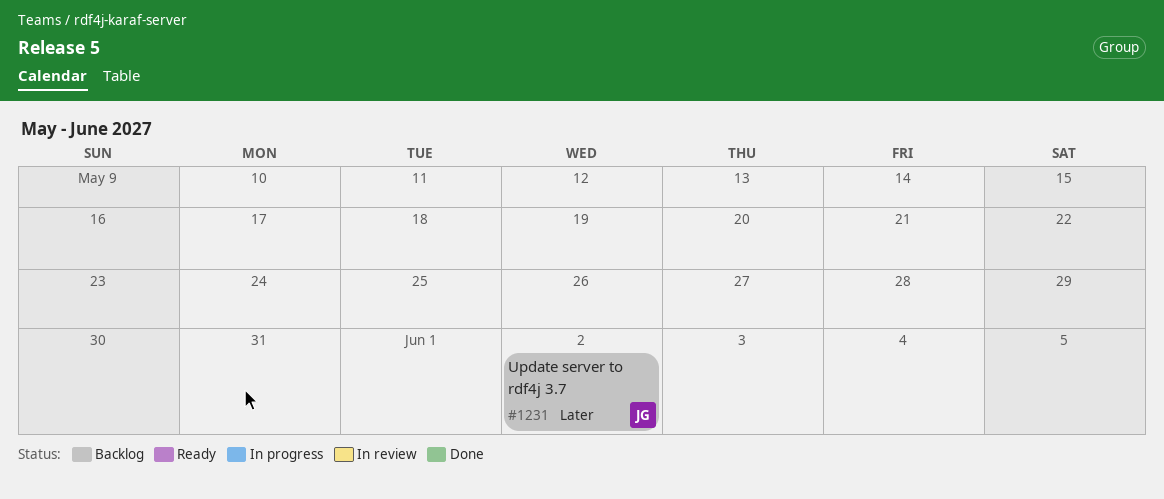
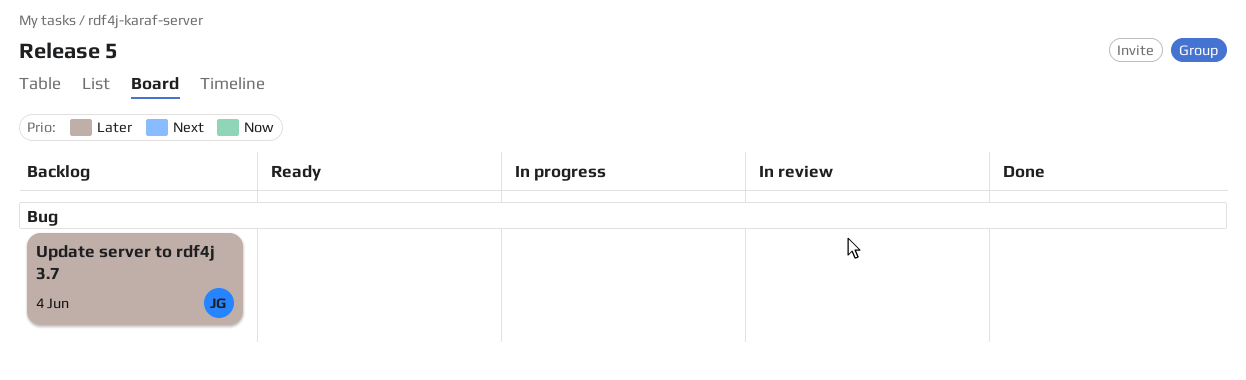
Update server to rdf4j 3.7, due: Jun 2 -> Jun 4

